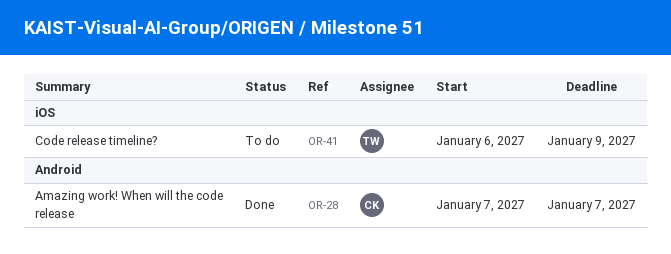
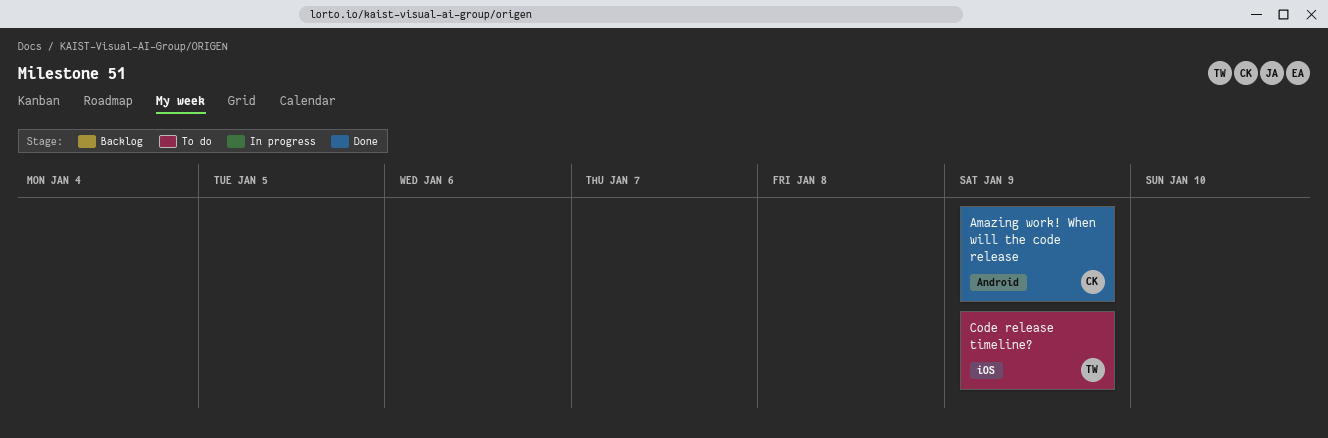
Amazing work! When will the code release, due: Jan 7 -> Jan 9

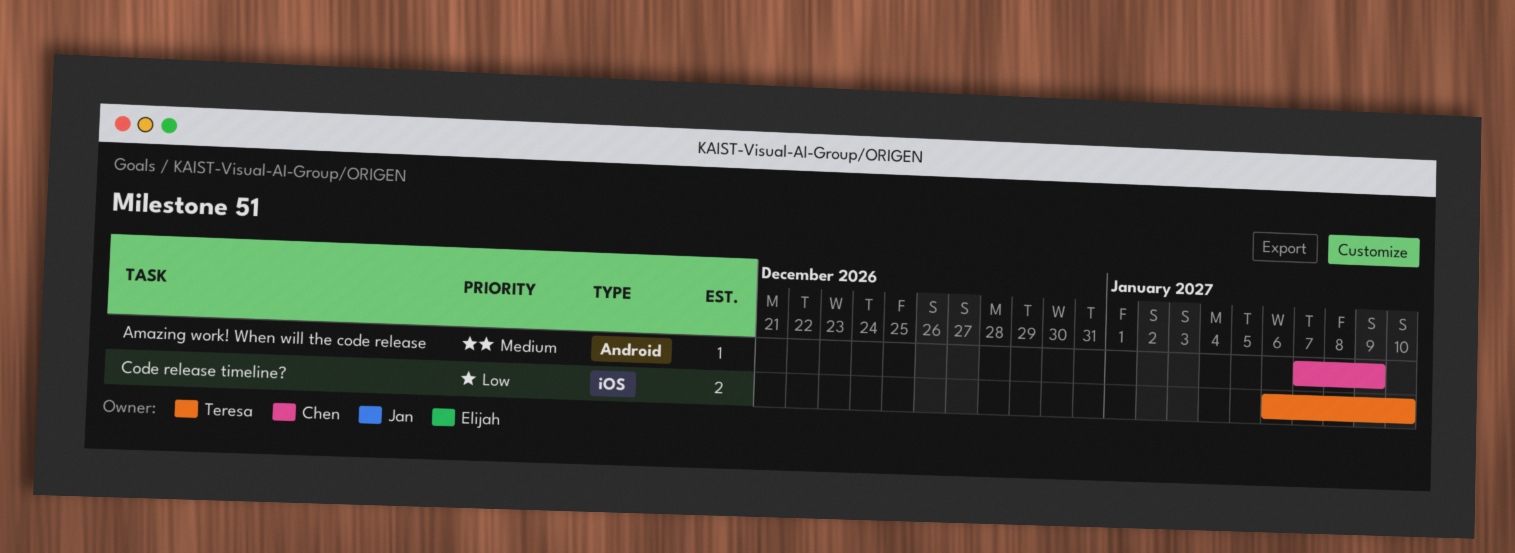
Code release timeline?, due: Jan 9 -> Jan 10

